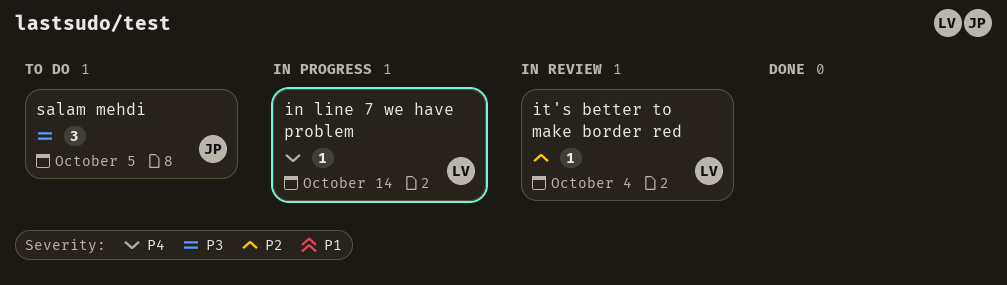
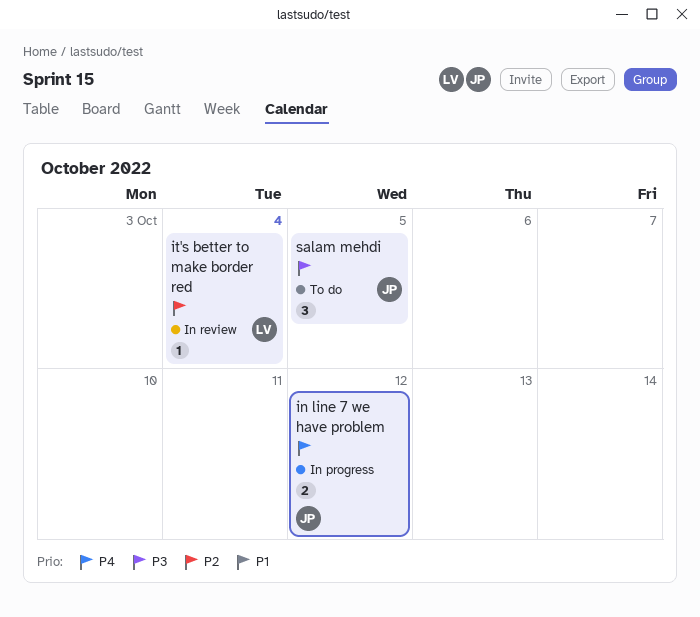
in line 7 we have problem, owner: LV -> JP
in line 7 we have problem, estimate: 1 -> 2
in line 7 we have problem, due: Oct 14 -> Oct 12

